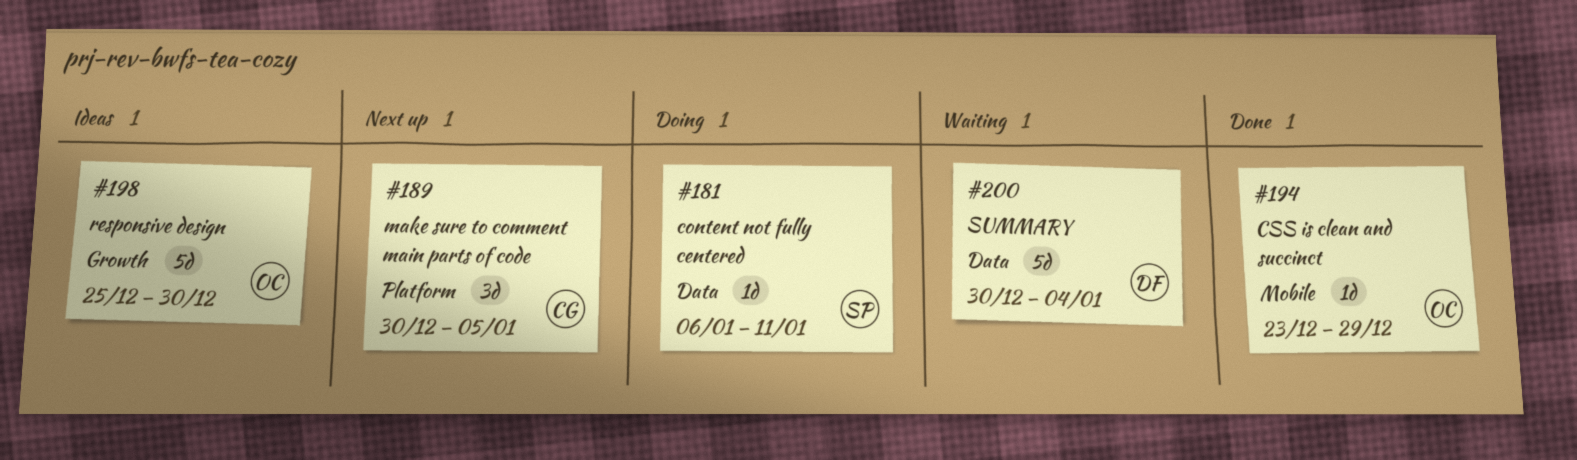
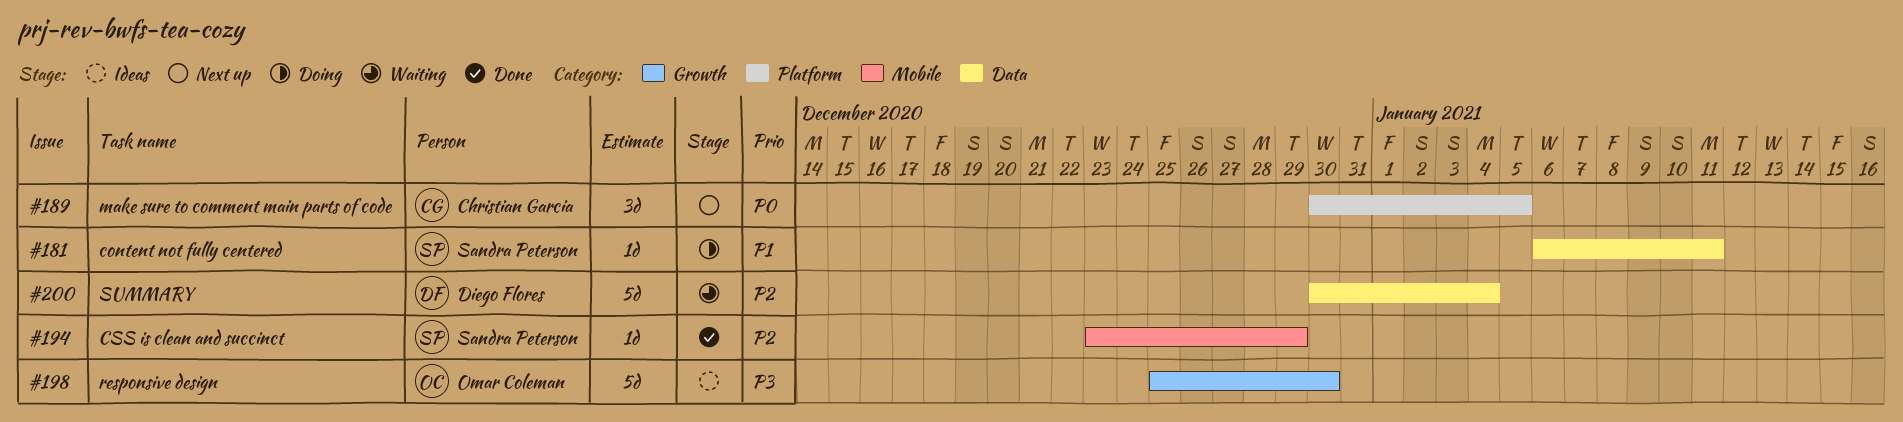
#194, owner: Omar Coleman -> Sandra Peterson

